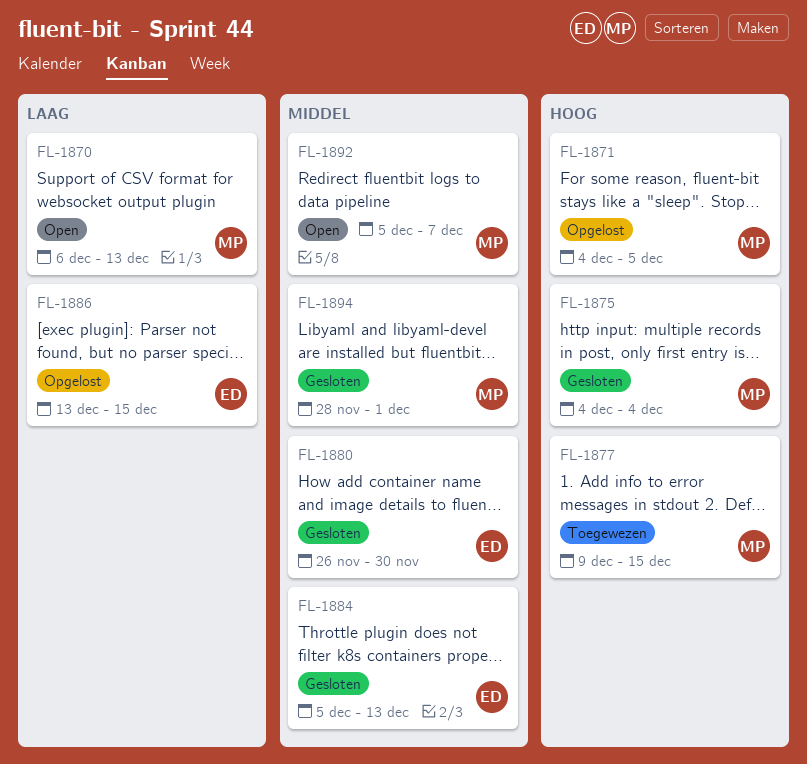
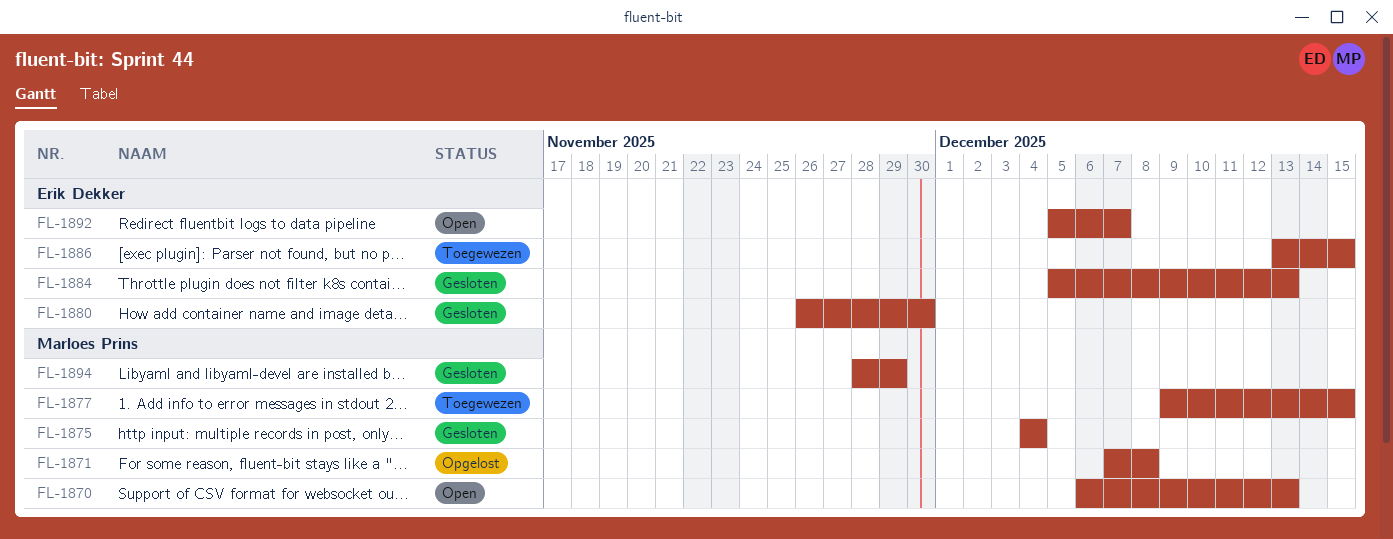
FL-1871, start: Dec 4 -> Dec 7
FL-1871, due: Dec 5 -> Dec 8
FL-1886, status: Opgelost -> Toegewezen
FL-1892, owner: Marloes Prins -> Erik Dekker
FL-1894, due: Dec 1 -> Nov 29

